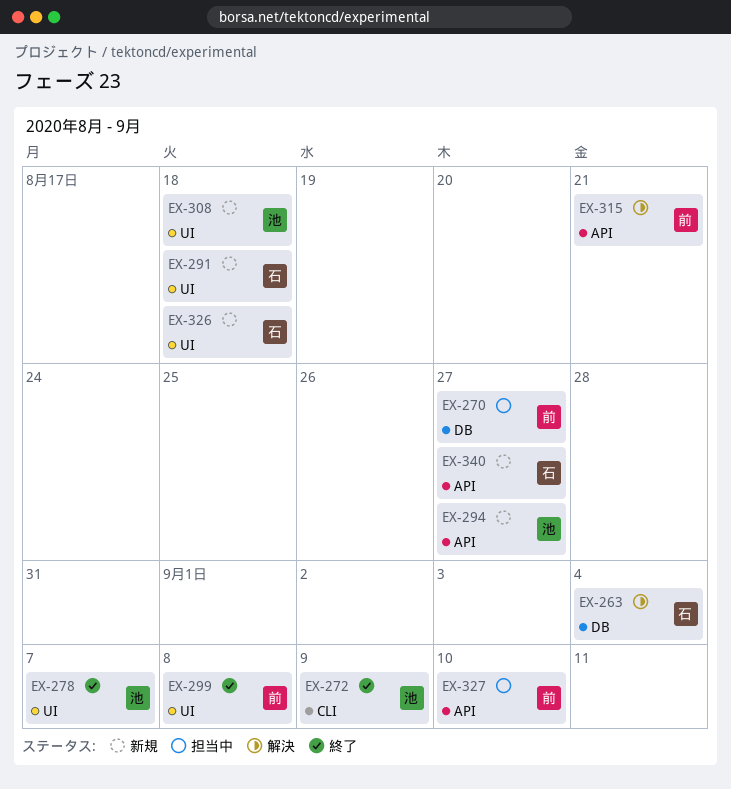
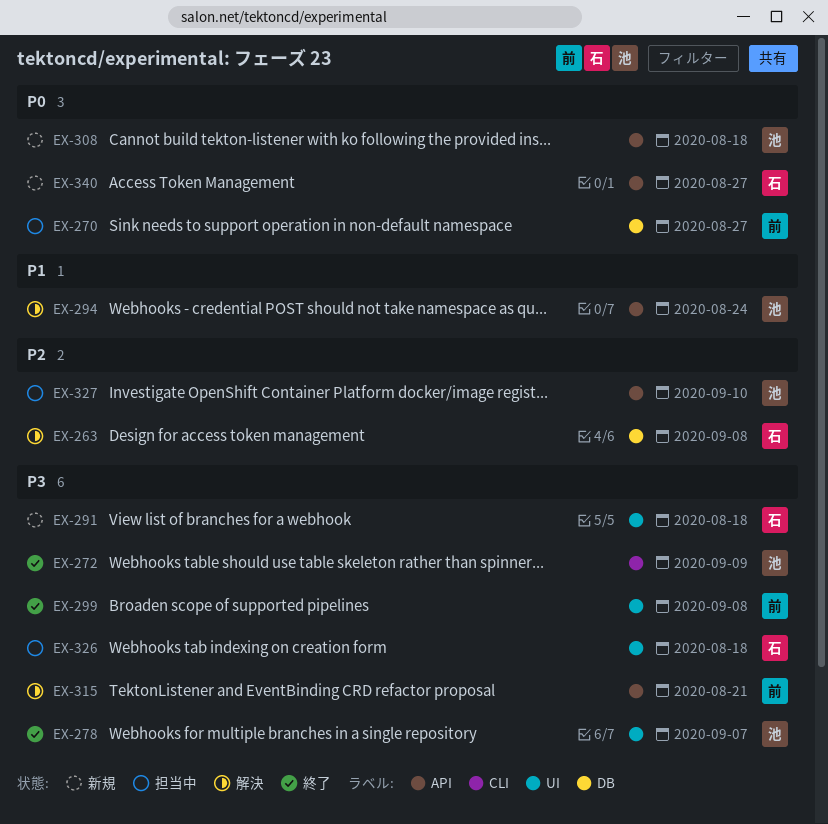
EX-263, due: Sep 4 -> Sep 8
EX-294, status: 新規 -> 解決
EX-294, due: Aug 27 -> Aug 24
EX-308, label: UI -> API
EX-326, status: 新規 -> 担当中
EX-327, owner: 前 -> 池

